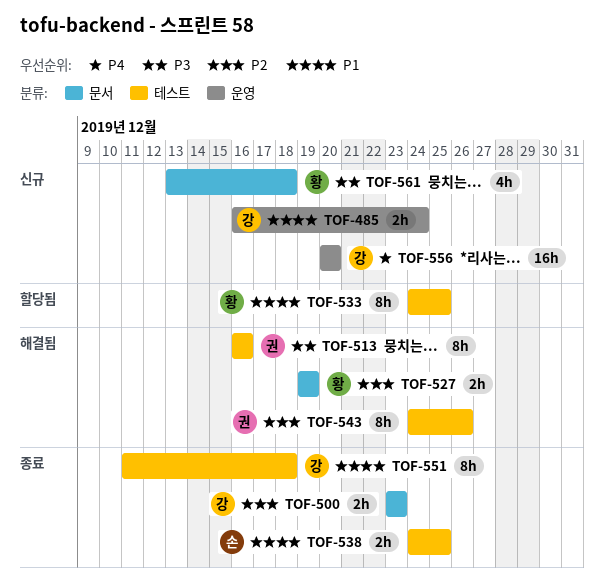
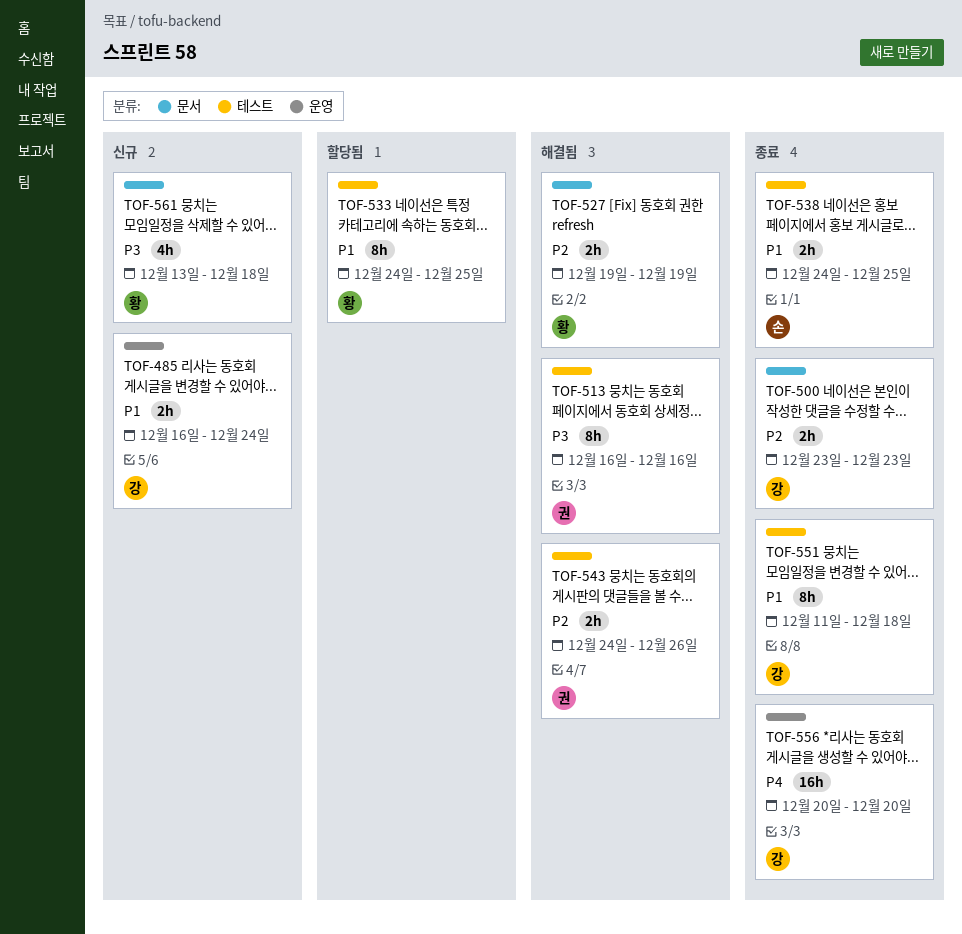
TOF-543, estimate: 8h -> 2h
TOF-556, status: 신규 -> 종료

